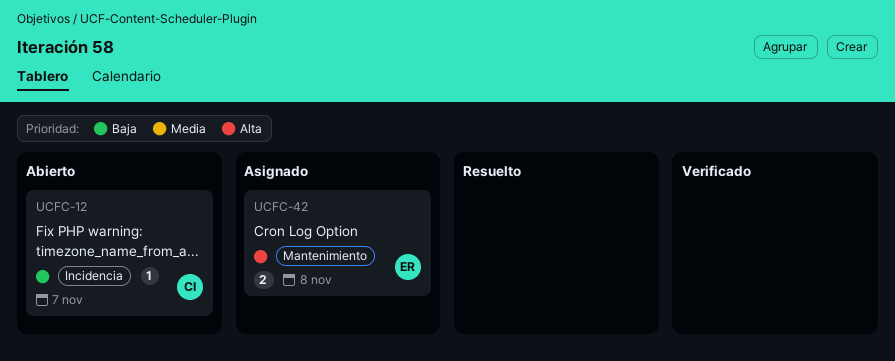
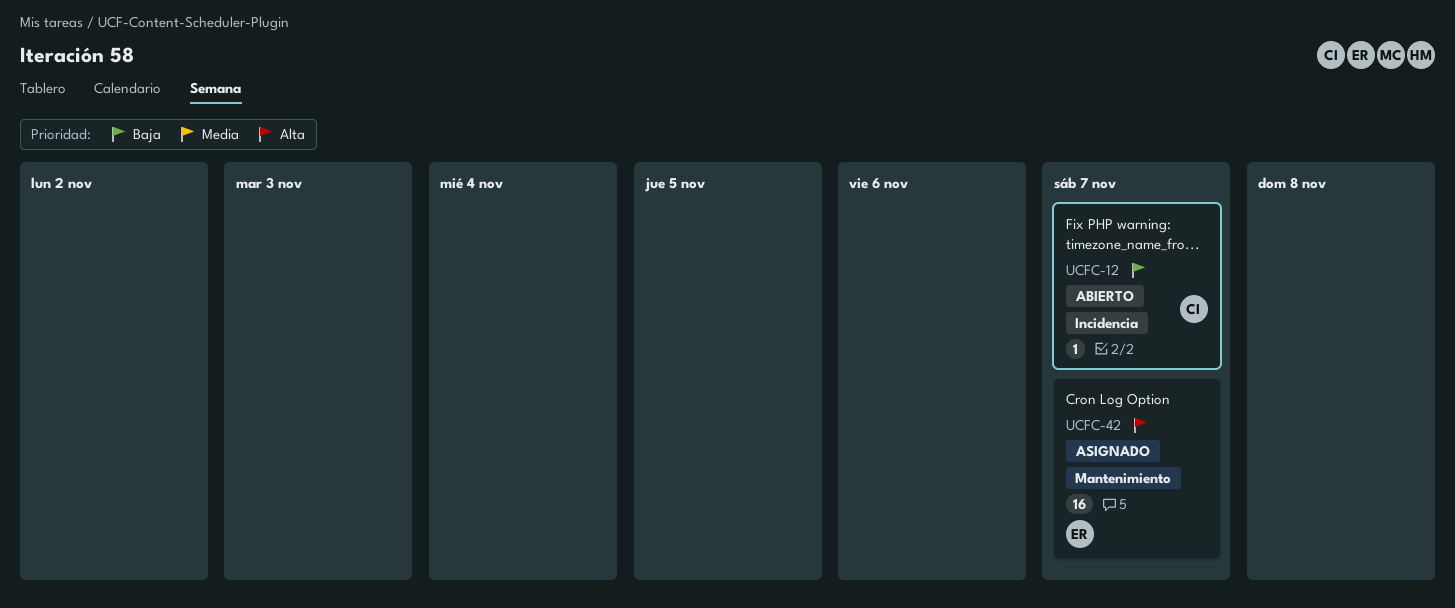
UCFC-42, estimate: 2 -> 16
UCFC-42, due: Nov 8 -> Nov 7

